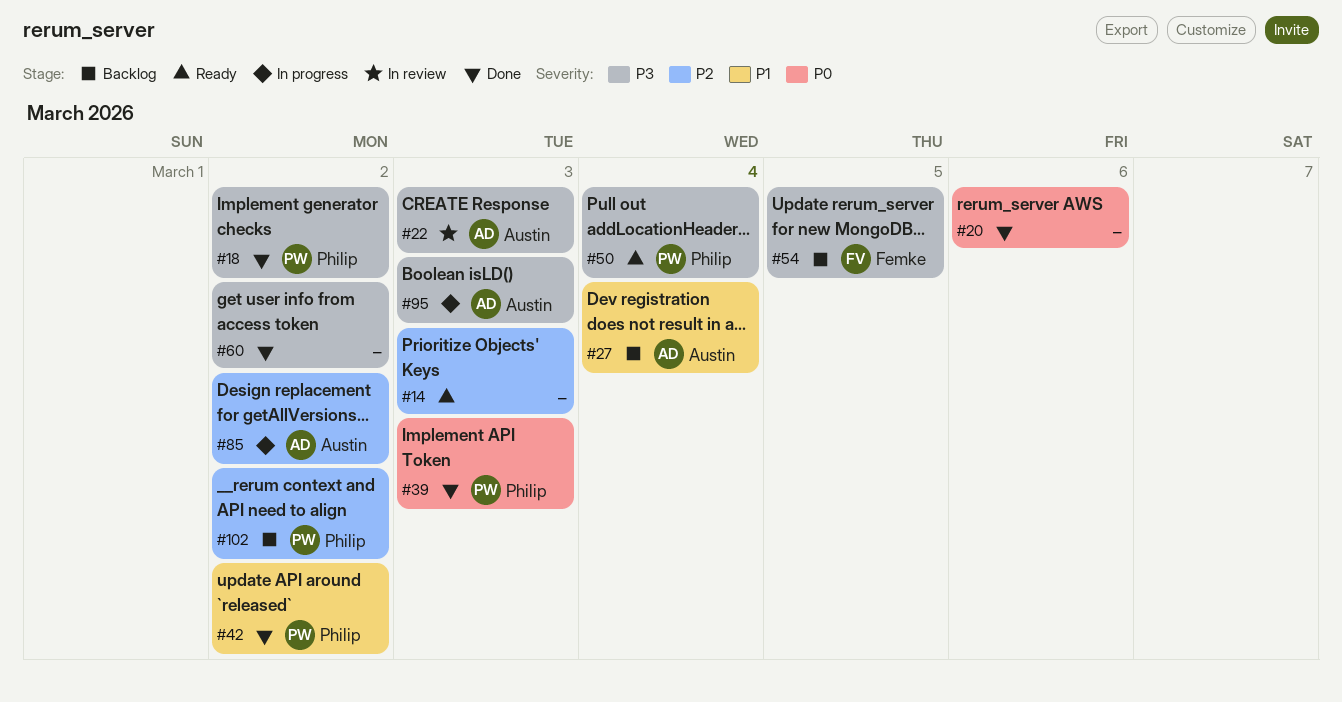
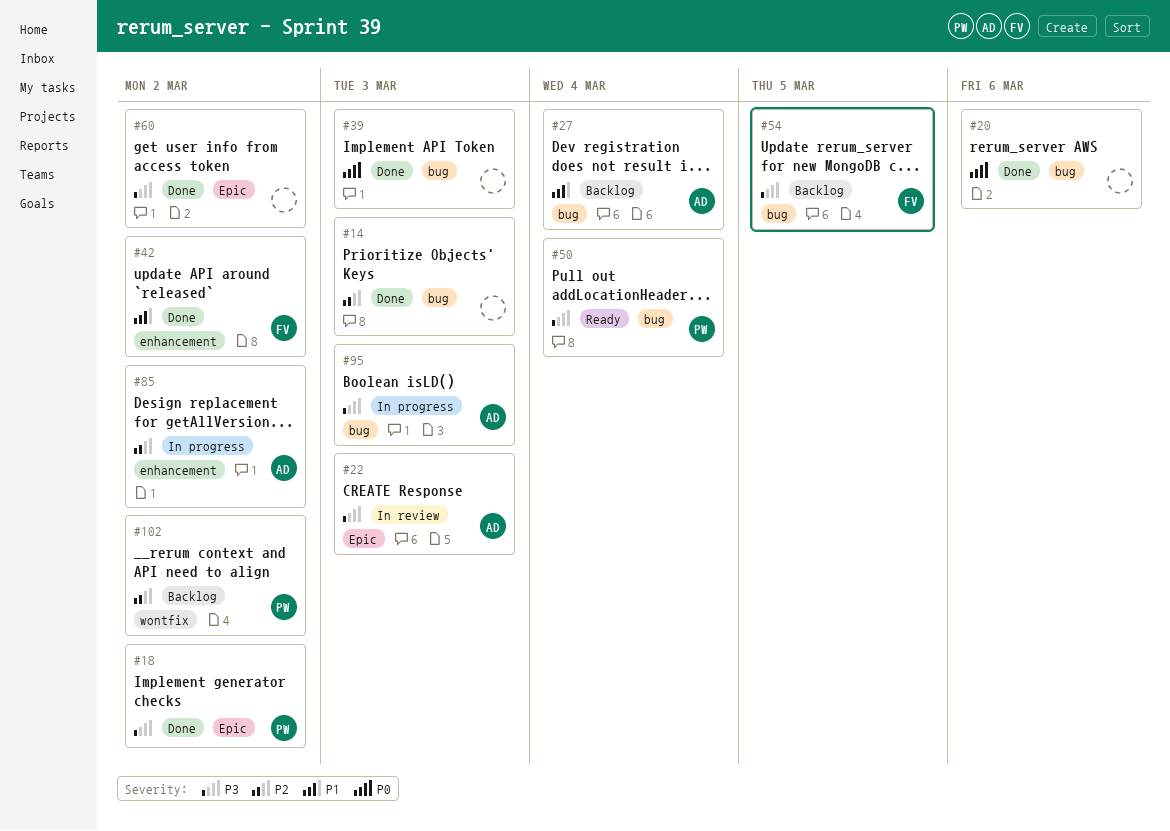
#14, status: Ready -> Done
#39, owner: Philip -> none
#42, owner: Philip -> Femke

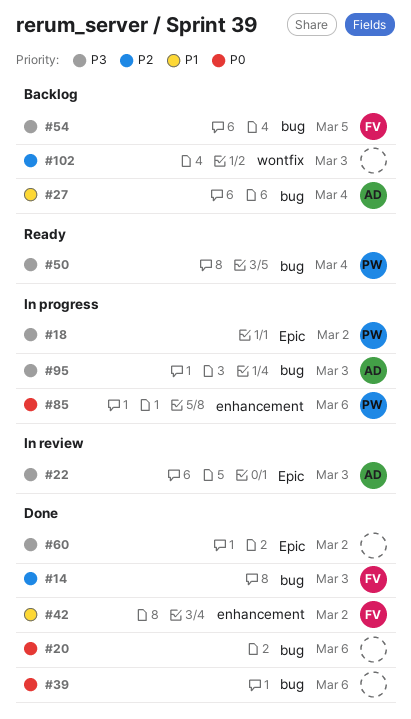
#14, owner: none -> FV
#18, status: Done -> In progress
#39, due: Mar 3 -> Mar 6
#85, owner: AD -> PW
#85, priority: P2 -> P0
#85, due: Mar 2 -> Mar 6
#102, owner: PW -> none
#102, due: Mar 2 -> Mar 3

